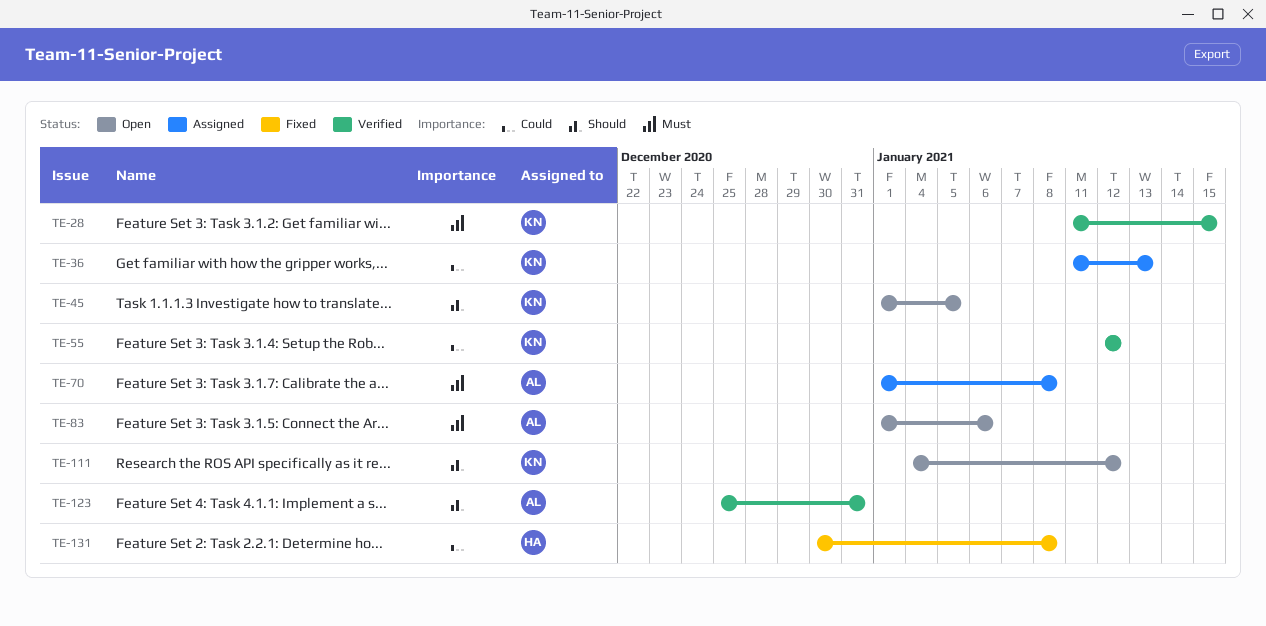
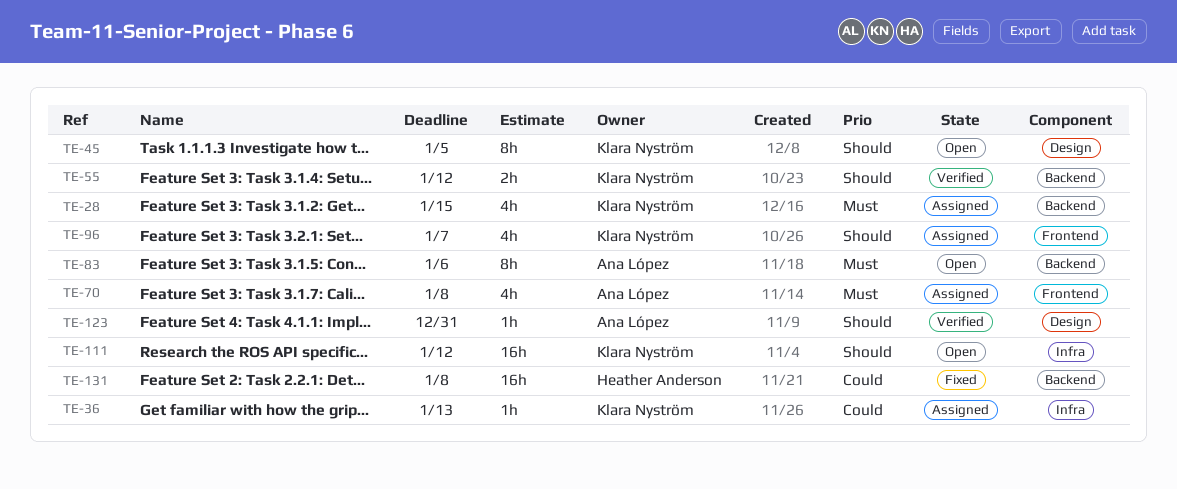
TE-28, status: Verified -> Assigned
TE-55, priority: Could -> Should
TE-96: none -> present

